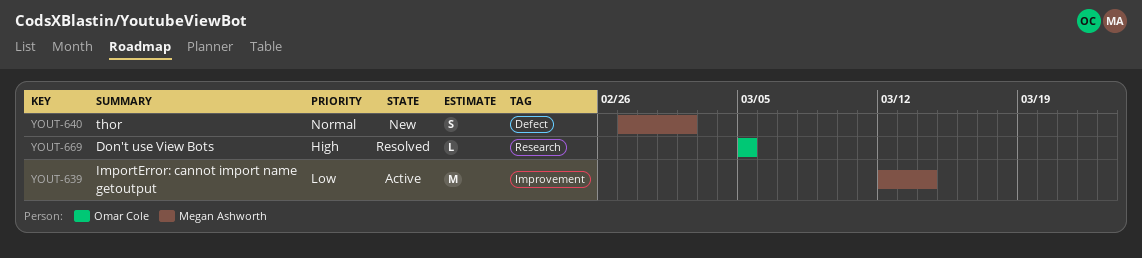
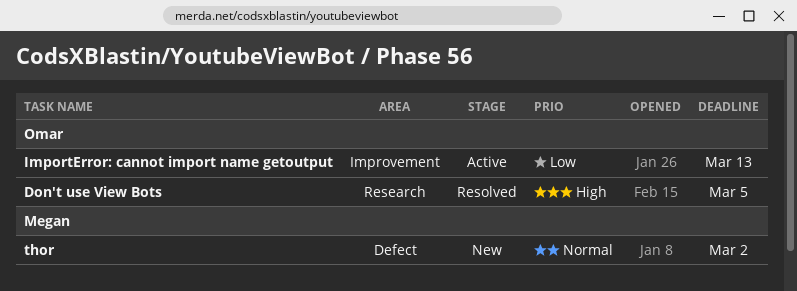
ImportError: cannot import name getoutput, owner: Megan Ashworth -> Omar Cole
ImportError: cannot import name getoutput, due: Mar 14 -> Mar 13

